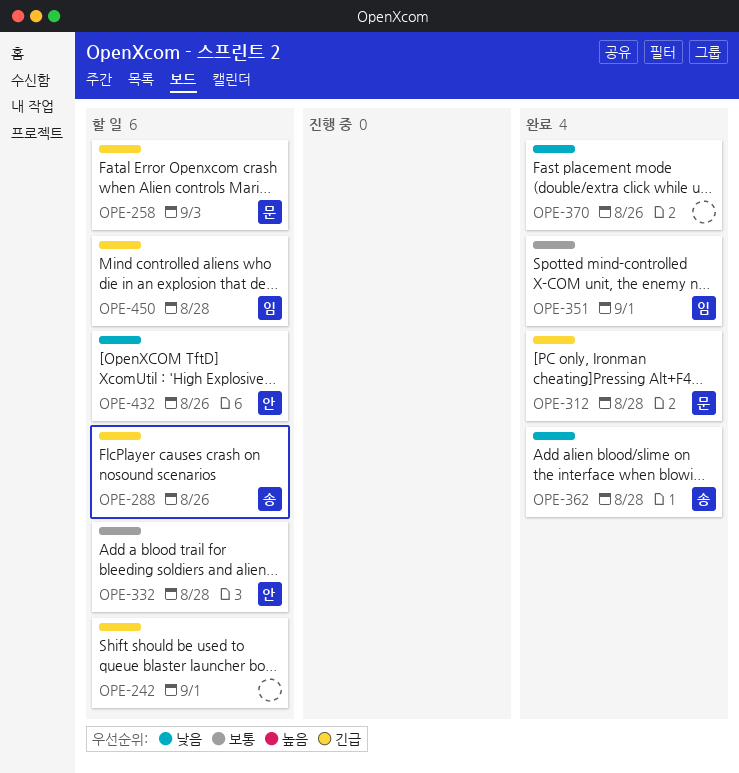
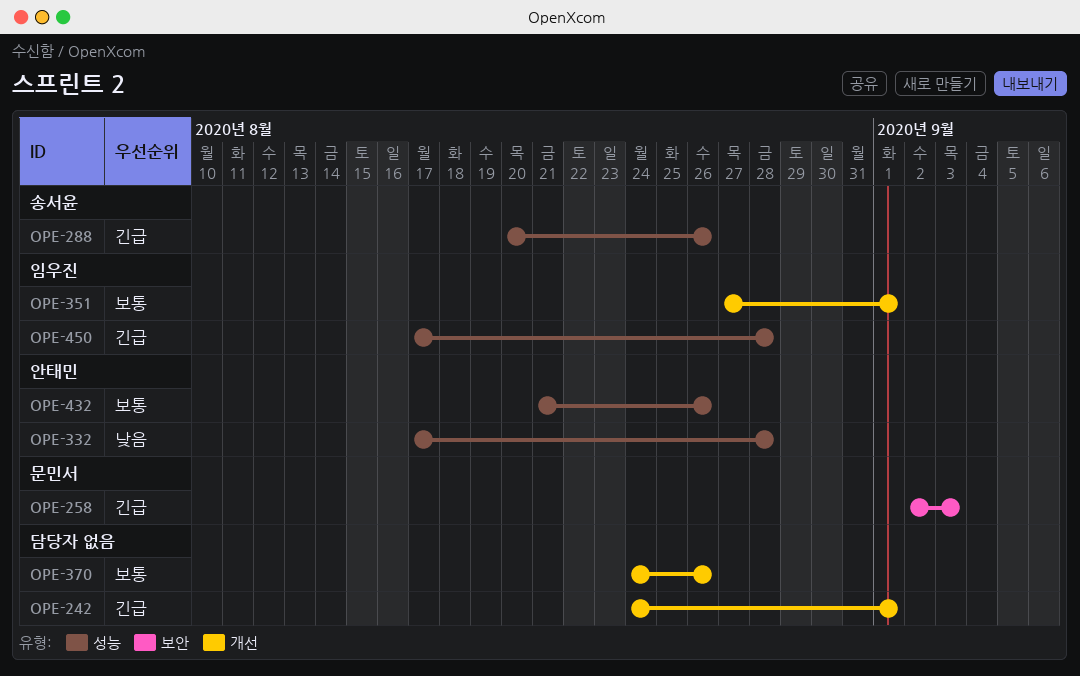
OPE-312: present -> none
OPE-332, priority: 보통 -> 낮음
OPE-362: present -> none
OPE-370, priority: 낮음 -> 보통
OPE-432, priority: 낮음 -> 보통

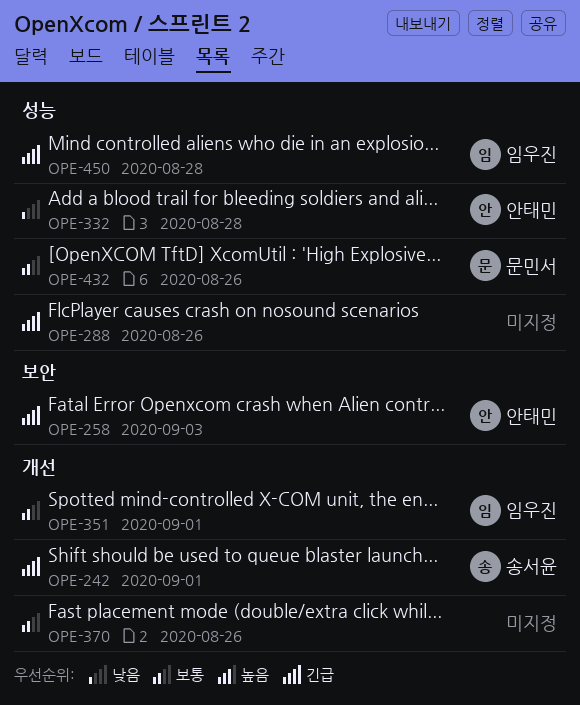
OPE-242, owner: none -> 송서윤
OPE-258, owner: 문민서 -> 안태민
OPE-288, owner: 송서윤 -> none
OPE-432, owner: 안태민 -> 문민서

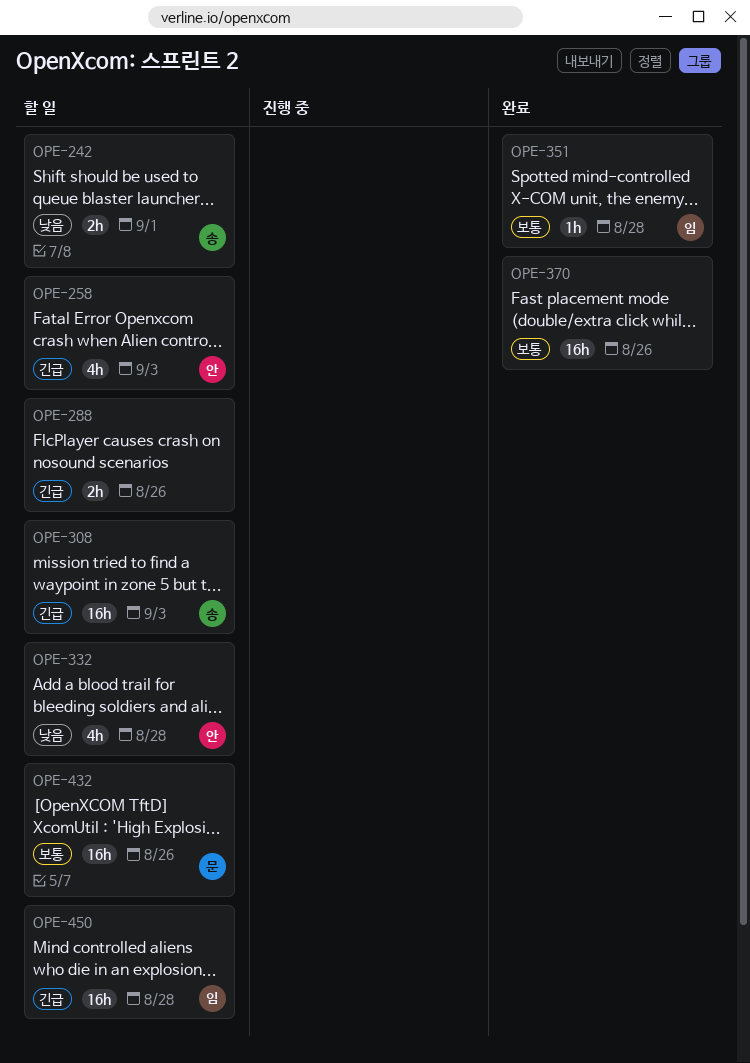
OPE-242, priority: 긴급 -> 낮음
OPE-308: none -> present
OPE-351, due: Sep 1 -> Aug 28

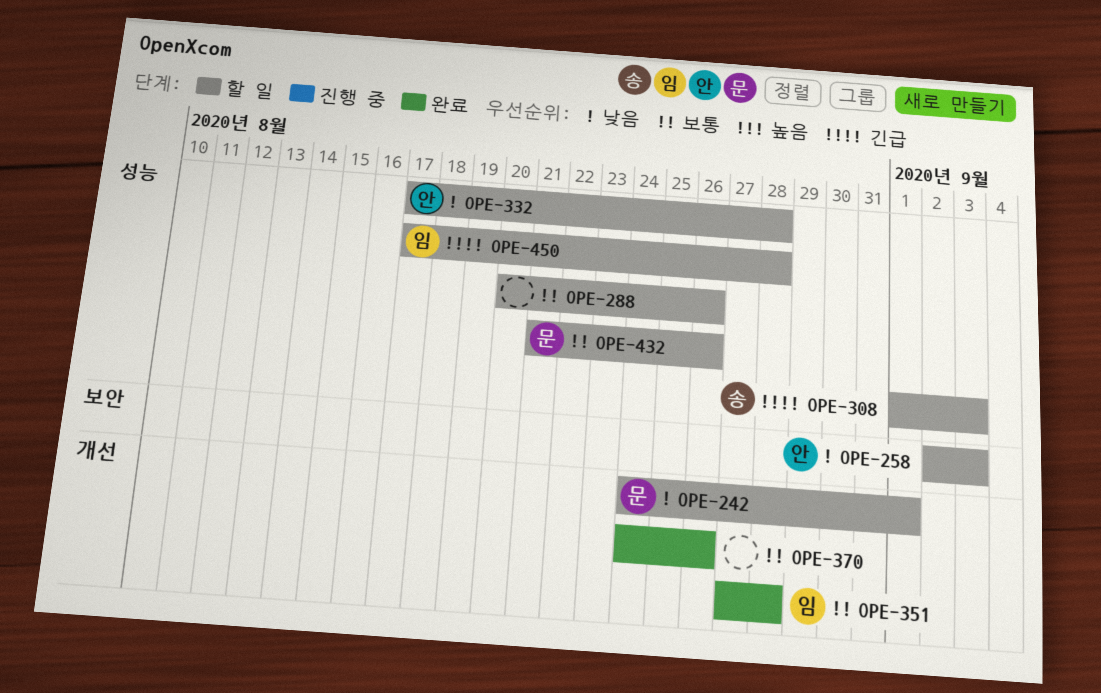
OPE-242, owner: 송 -> 문
OPE-258, priority: 긴급 -> 낮음
OPE-288, priority: 긴급 -> 보통

